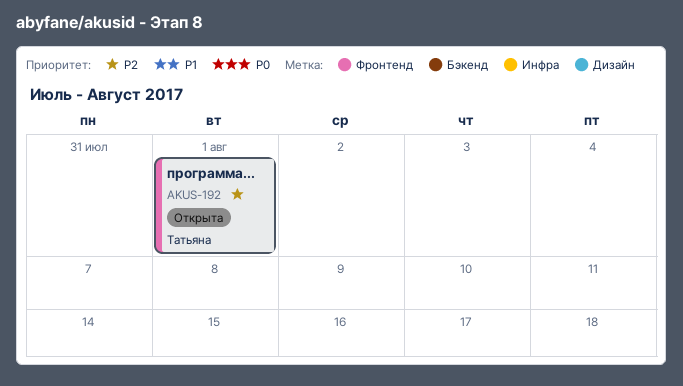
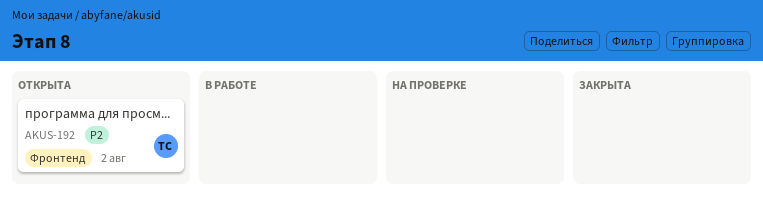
AKUS-192, due: Aug 1 -> Aug 2

